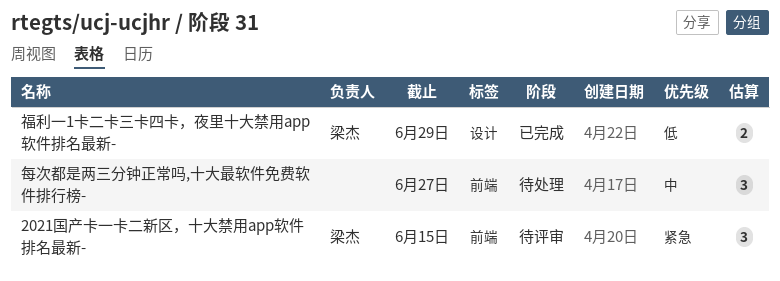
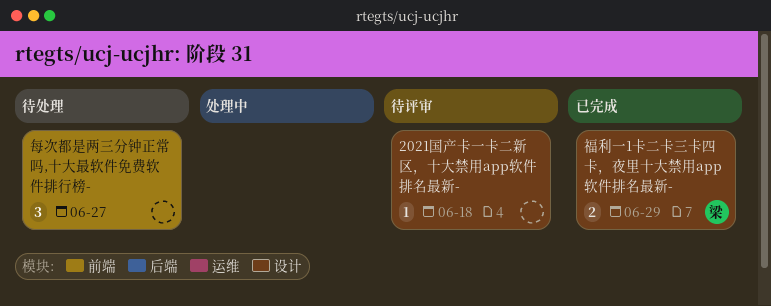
2021国产卡一卡二新区，十大禁用app软件排名最新-, owner: 梁杰 -> none
2021国产卡一卡二新区，十大禁用app软件排名最新-, label: 前端 -> 设计
2021国产卡一卡二新区，十大禁用app软件排名最新-, estimate: 3 -> 1
2021国产卡一卡二新区，十大禁用app软件排名最新-, due: Jun 15 -> Jun 18

